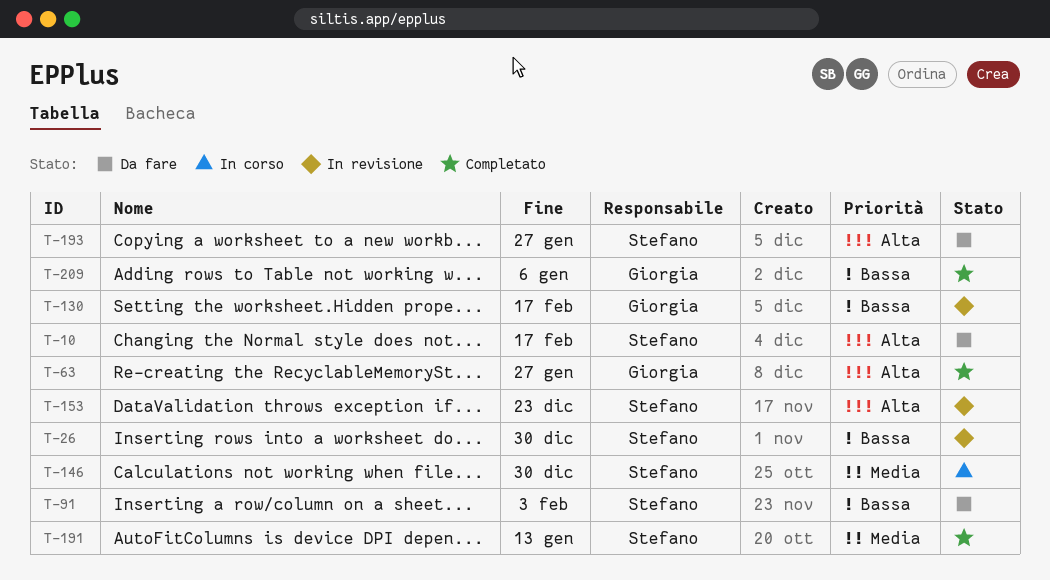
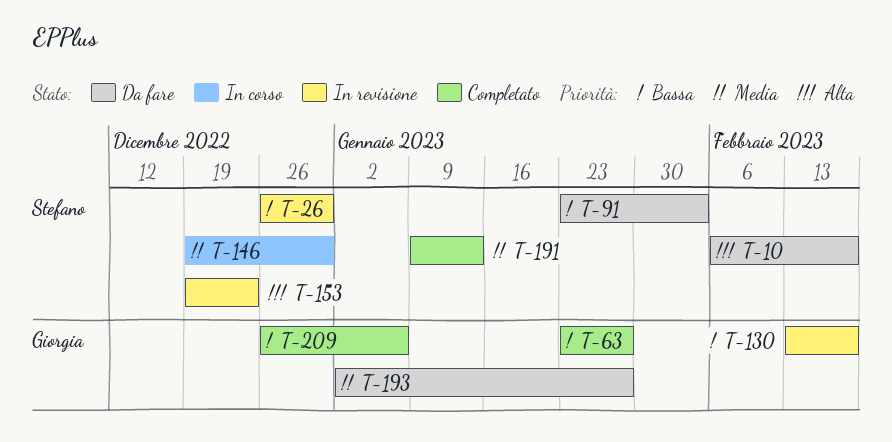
T-63, priority: Alta -> Bassa
T-193, owner: Stefano -> Giorgia
T-193, priority: Alta -> Media

